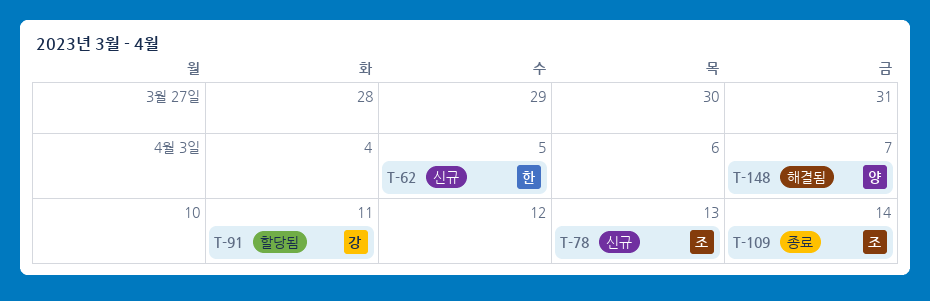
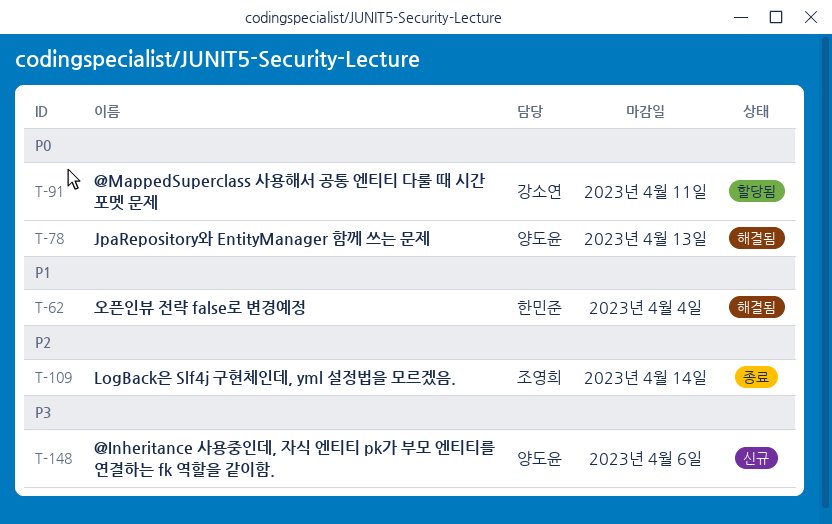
T-62, status: 신규 -> 해결됨
T-62, due: Apr 5 -> Apr 4
T-78, status: 신규 -> 해결됨
T-78, owner: 조영희 -> 양도윤
T-148, status: 해결됨 -> 신규
T-148, due: Apr 7 -> Apr 6

